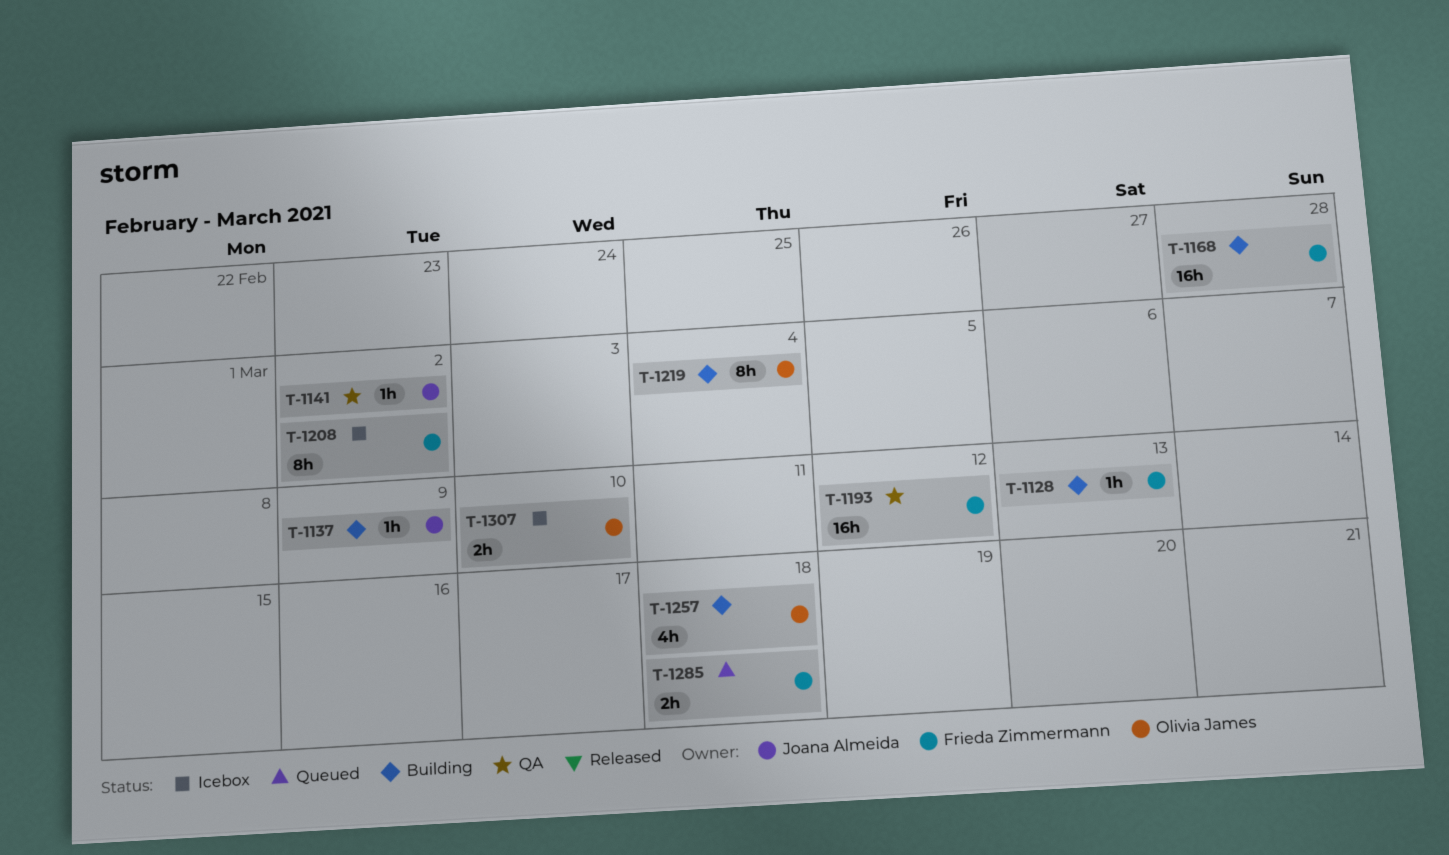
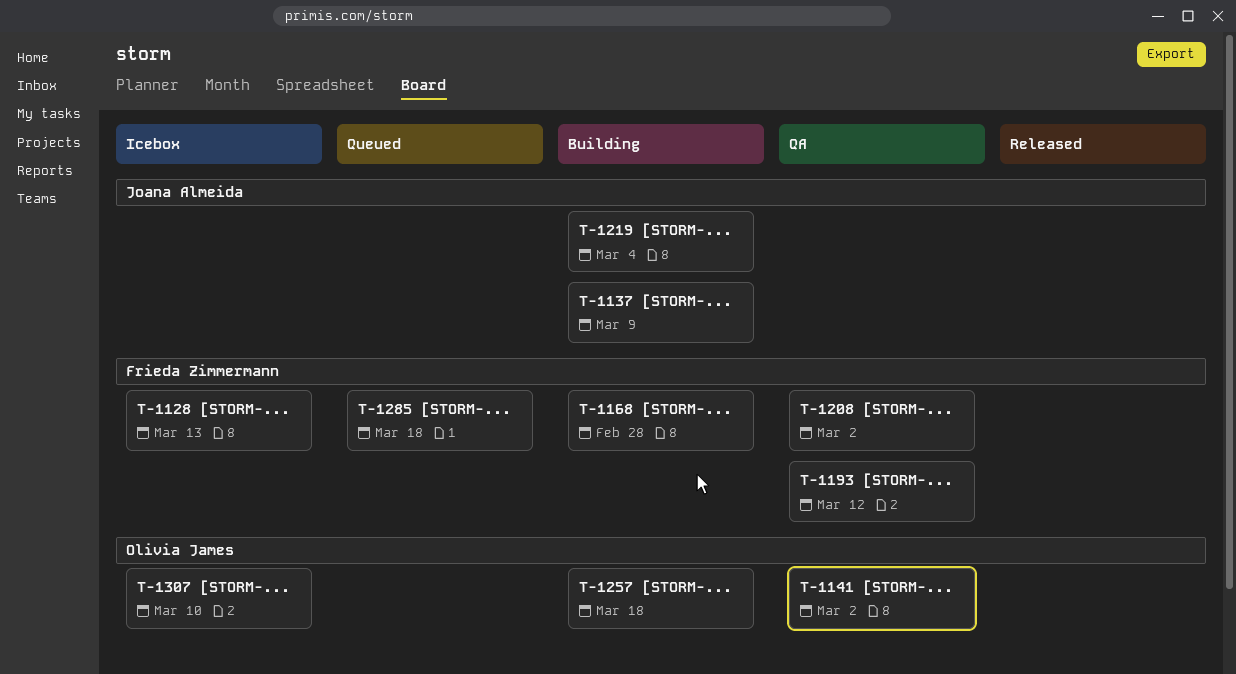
T-1128, status: Building -> Icebox
T-1141, owner: Joana Almeida -> Olivia James
T-1208, status: Icebox -> QA
T-1219, owner: Olivia James -> Joana Almeida

